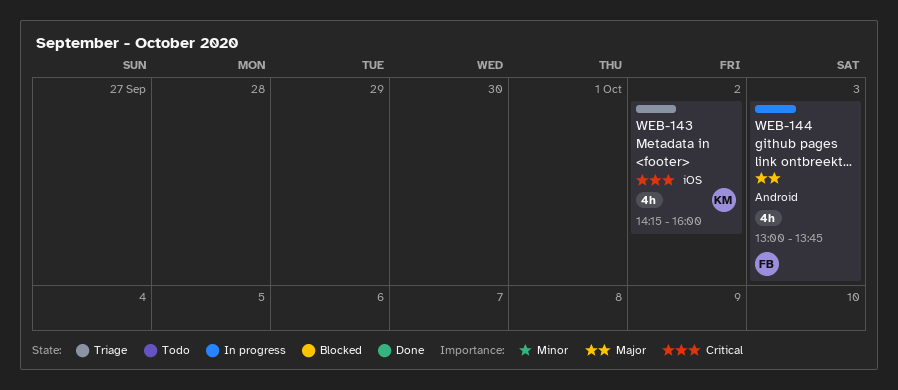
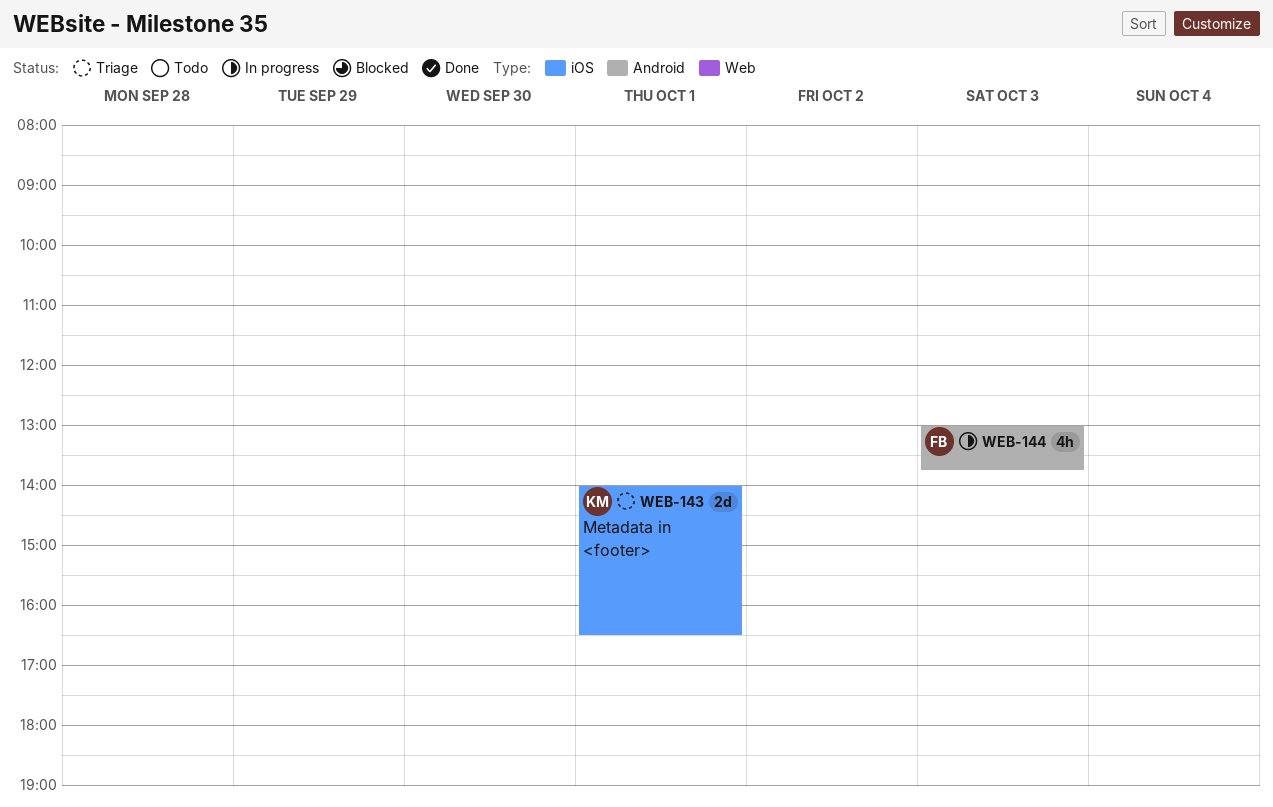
WEB-143, estimate: 4h -> 2d
WEB-143, day: Oct 2 -> Oct 1
WEB-143, begins: 14:15 -> 14:00
WEB-143, ends: 16:00 -> 16:30

